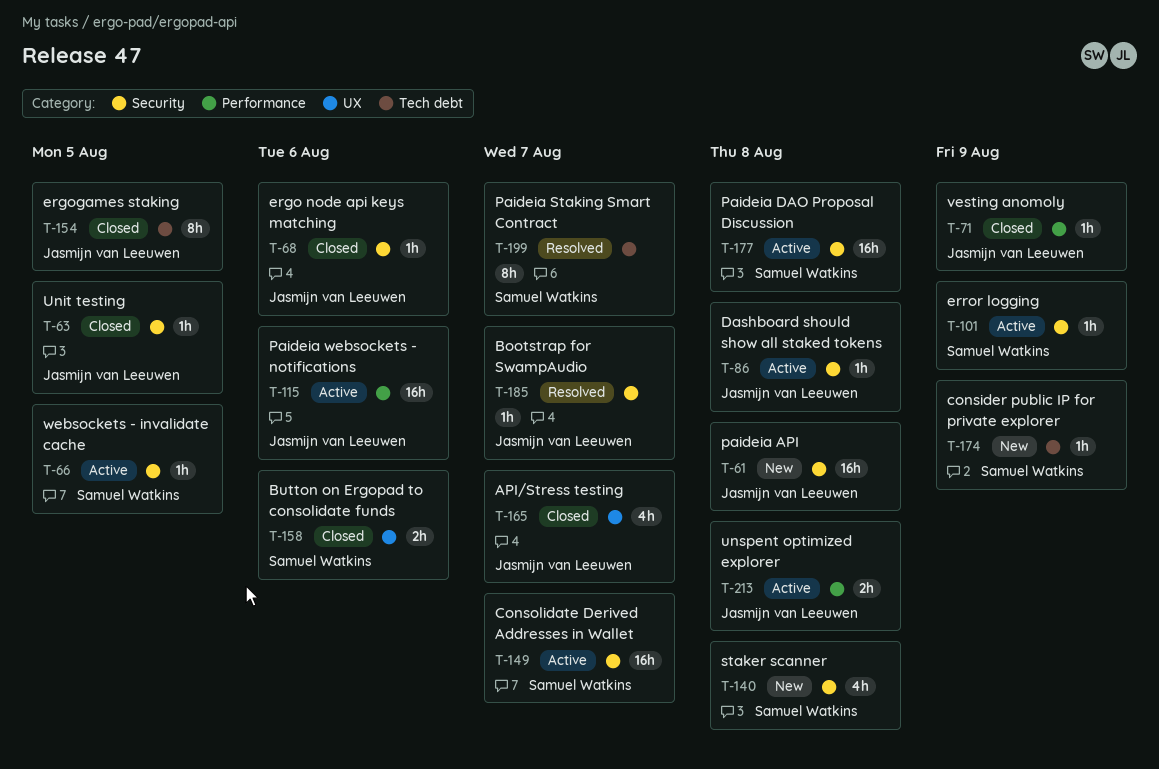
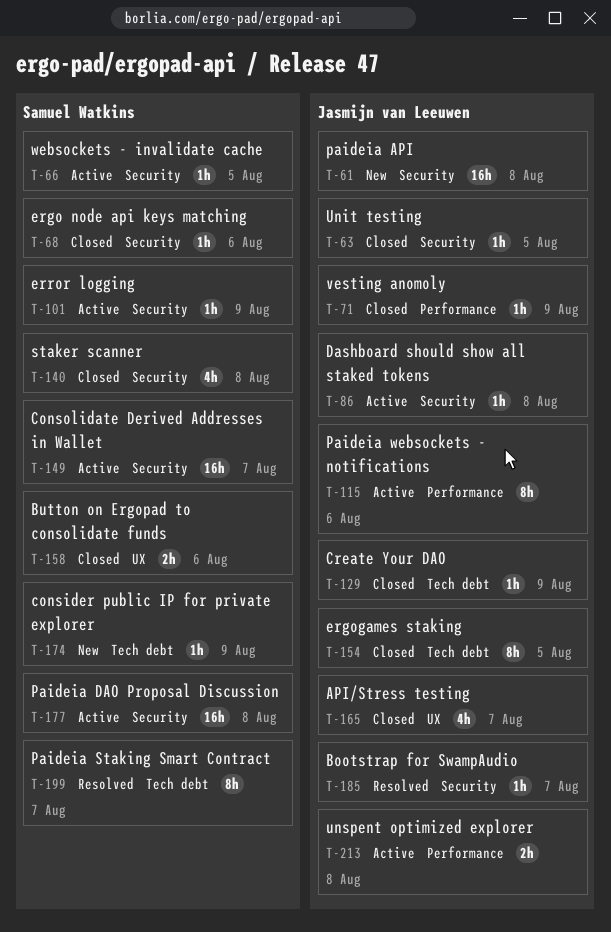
T-68, owner: Jasmijn van Leeuwen -> Samuel Watkins
T-115, estimate: 16h -> 8h
T-129: none -> present
T-140, status: New -> Closed

